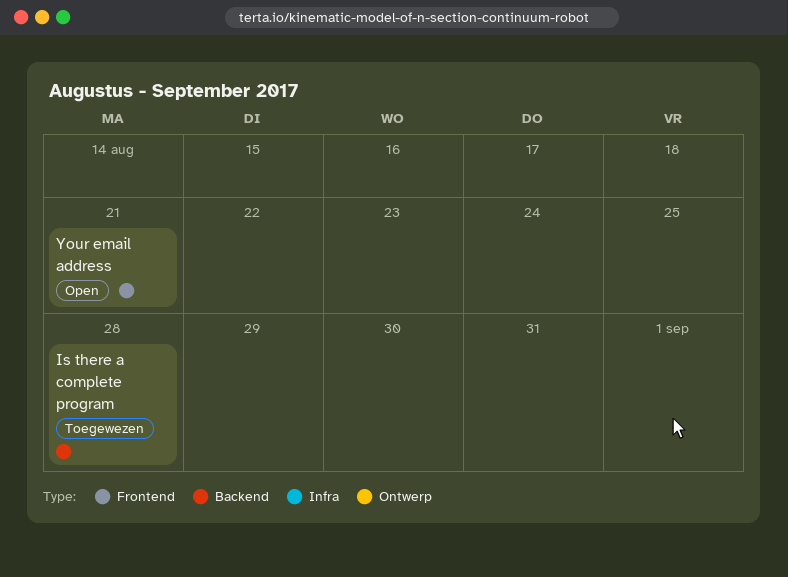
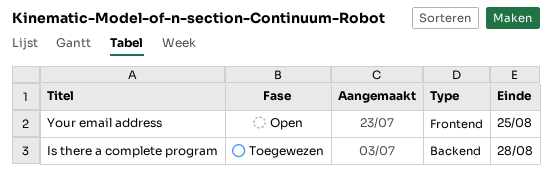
Your email address, due: Aug 21 -> Aug 25

